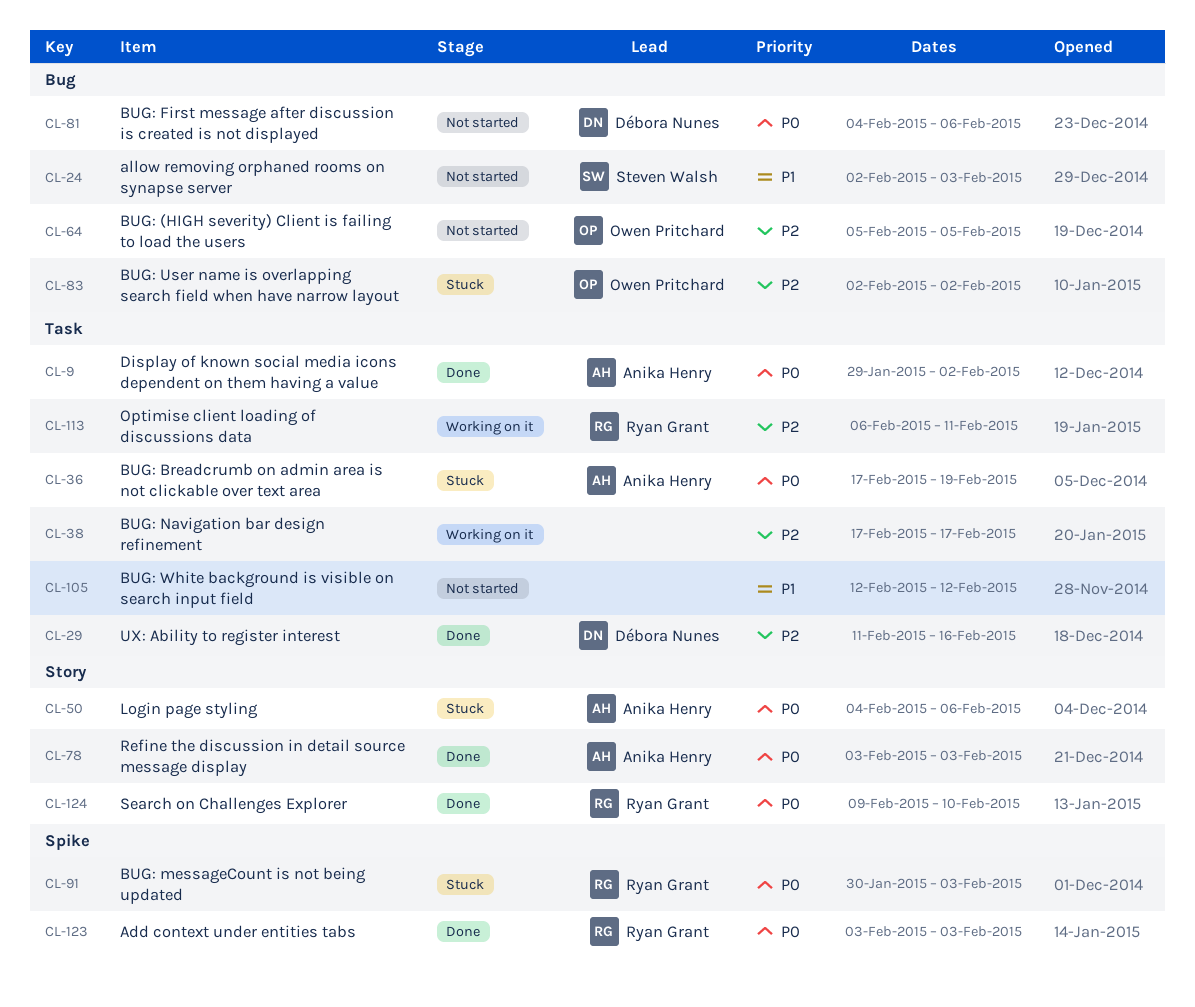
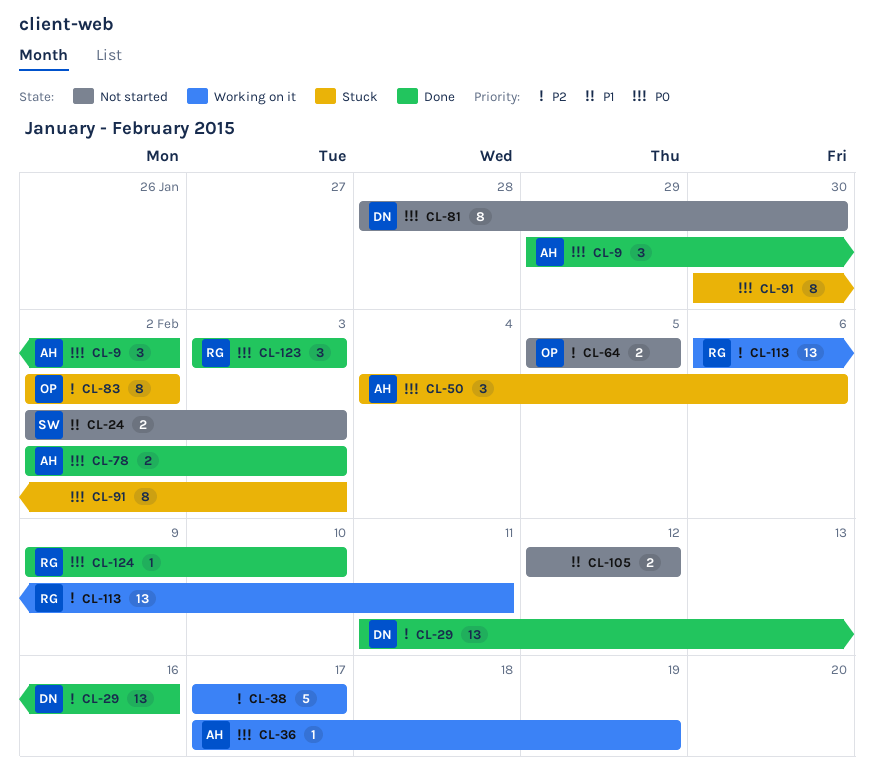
CL-36, status: Stuck -> Working on it
CL-78, start: Feb 3 -> Feb 2
CL-81, start: Feb 4 -> Jan 28
CL-81, due: Feb 6 -> Jan 30
CL-91, owner: Ryan Grant -> none

